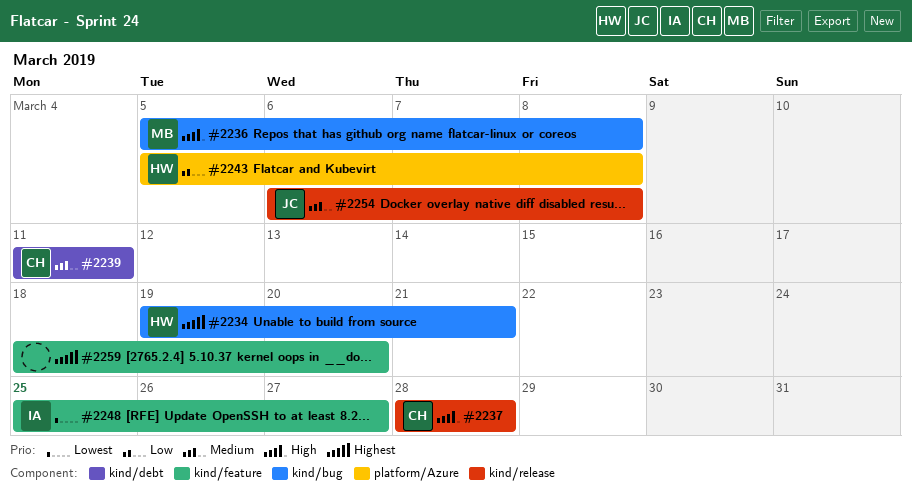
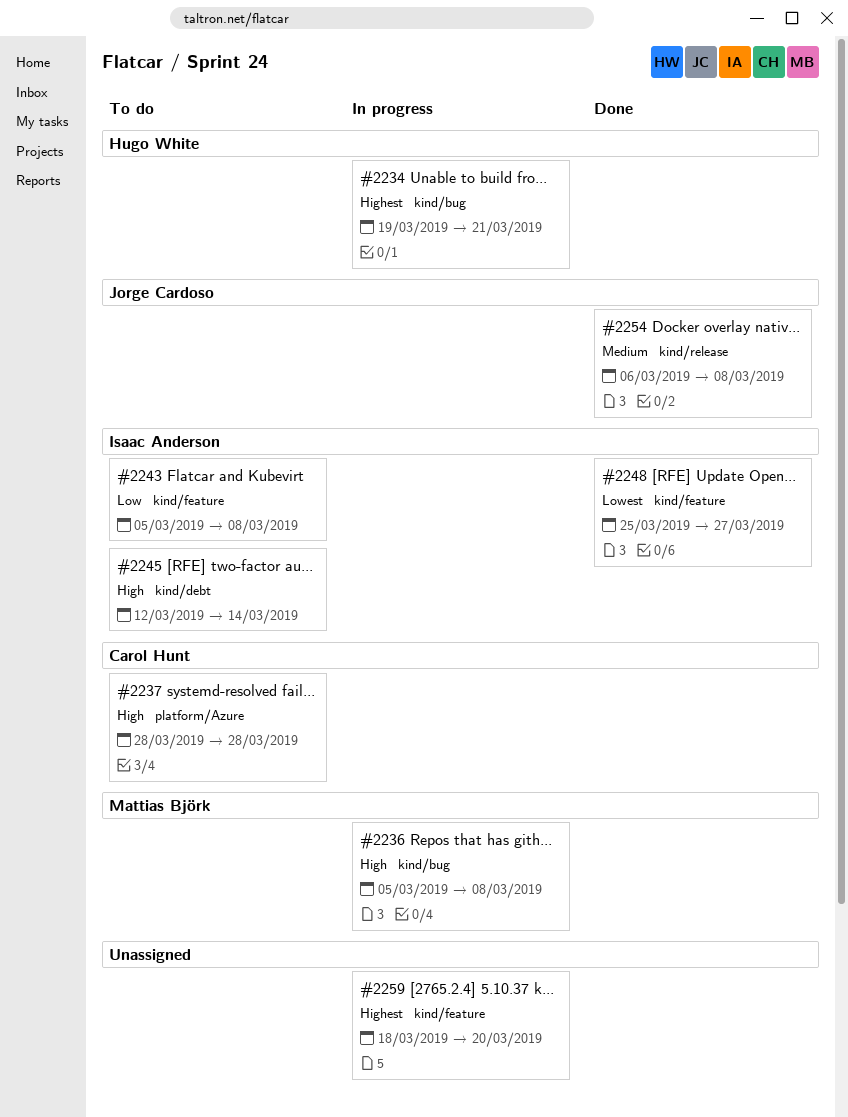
#2237, label: kind/release -> platform/Azure
#2239: present -> none
#2243, owner: Hugo White -> Isaac Anderson
#2243, label: platform/Azure -> kind/feature
#2245: none -> present

